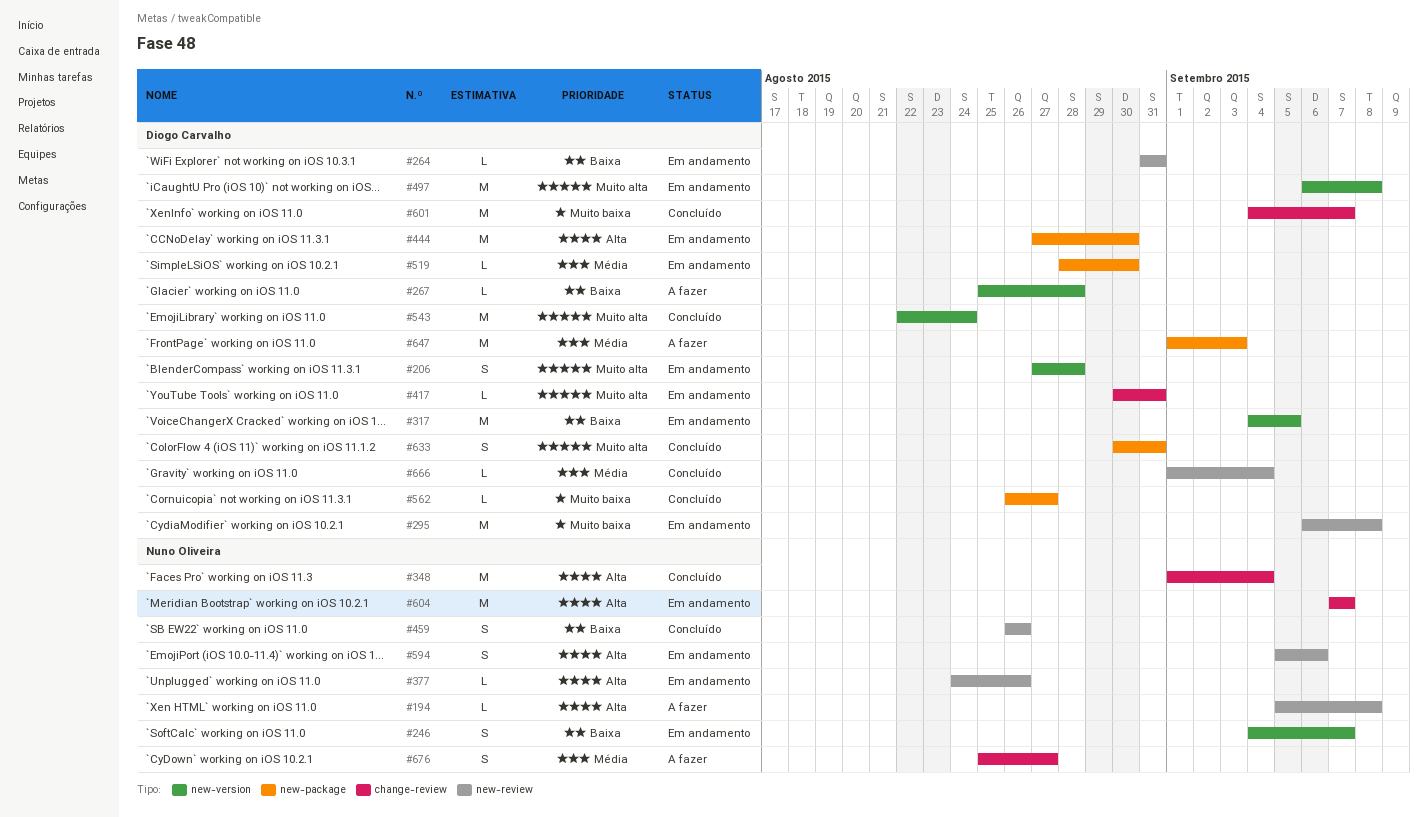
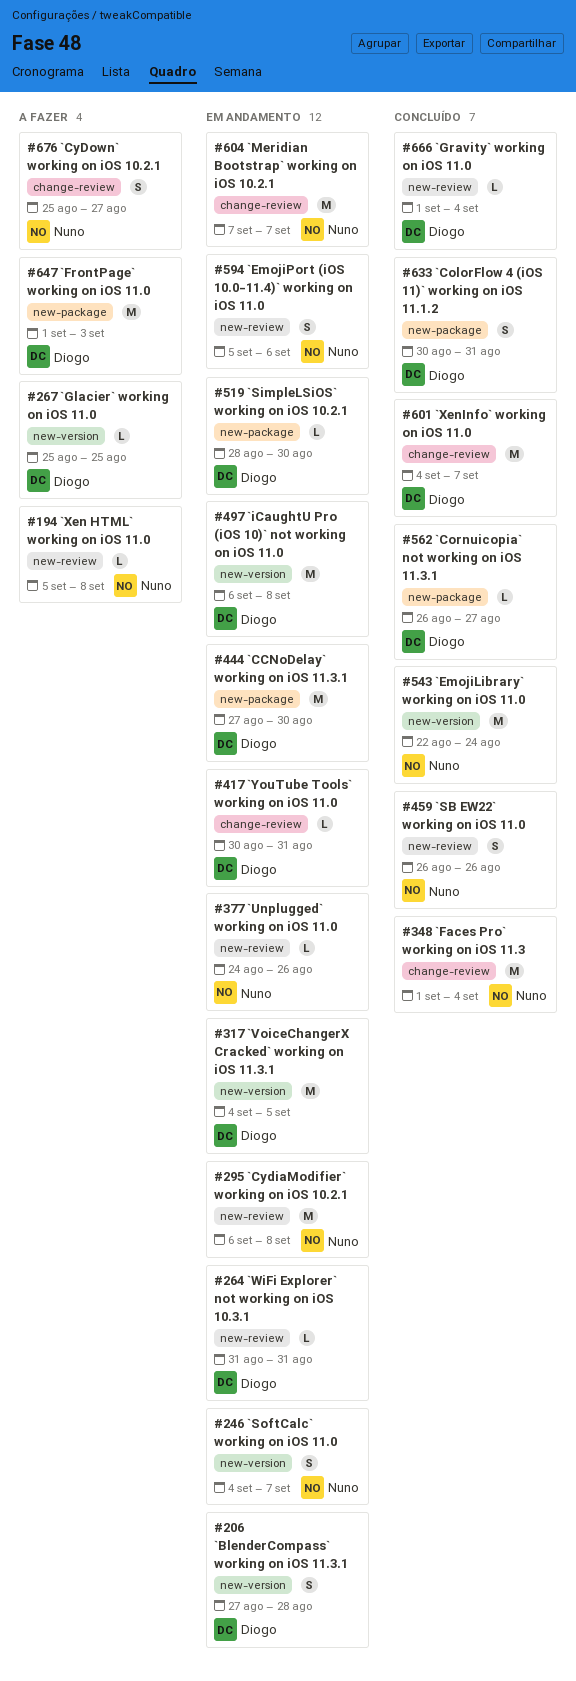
#267, due: Aug 28 -> Aug 25
#295, owner: Diogo Carvalho -> Nuno Oliveira
#543, owner: Diogo Carvalho -> Nuno Oliveira

